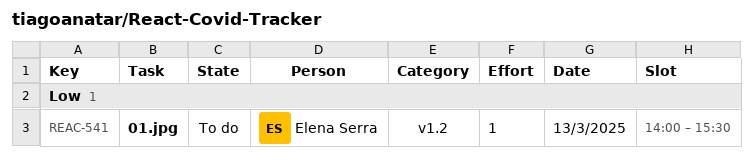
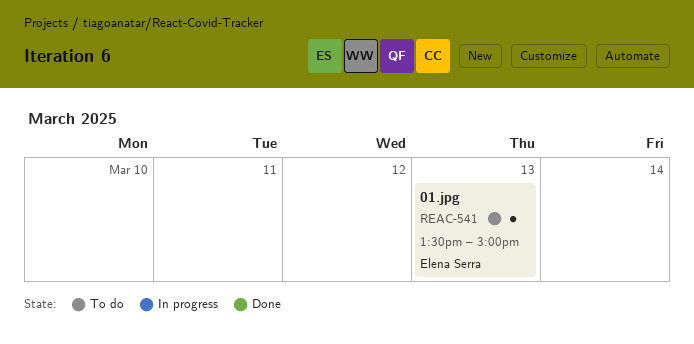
REAC-541, begins: 14:00 -> 13:30
REAC-541, ends: 15:30 -> 15:00

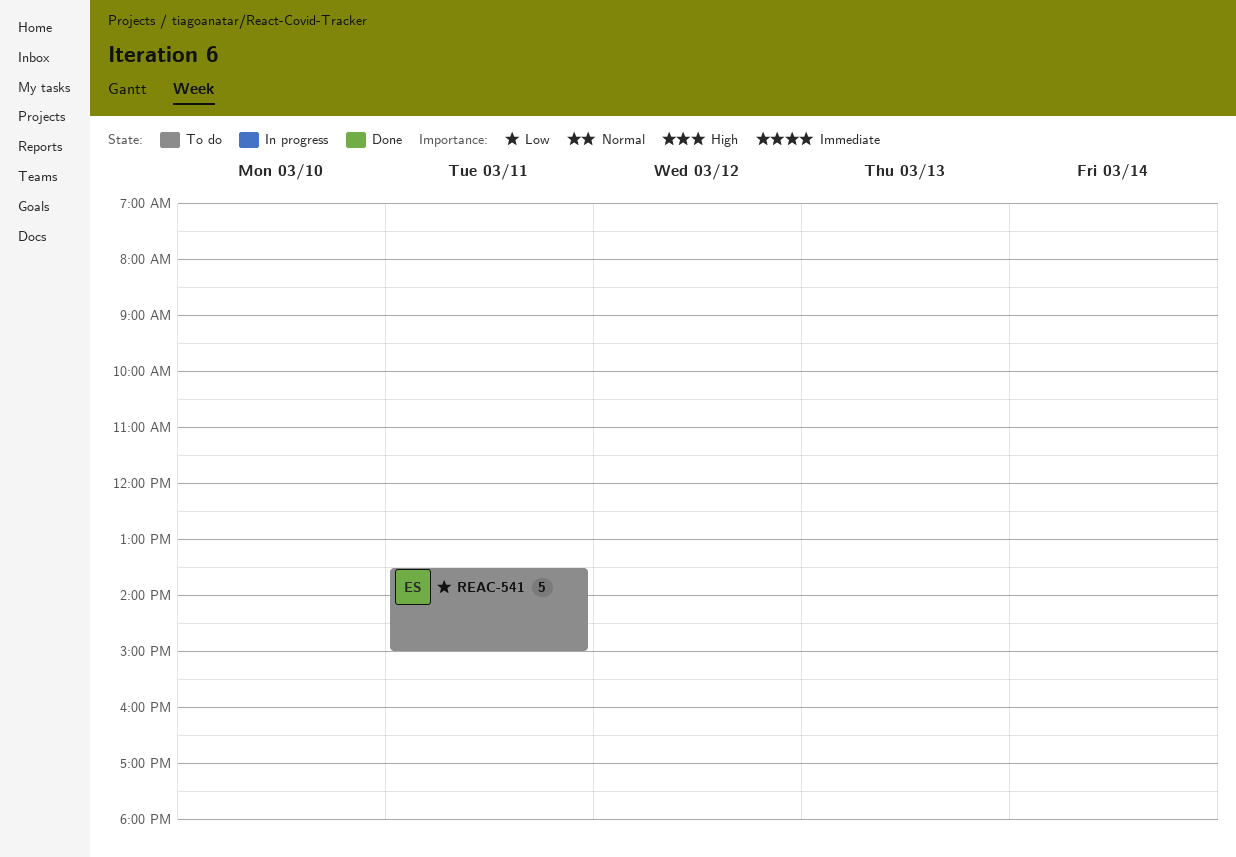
REAC-541, estimate: 1 -> 5
REAC-541, day: Mar 13 -> Mar 11

